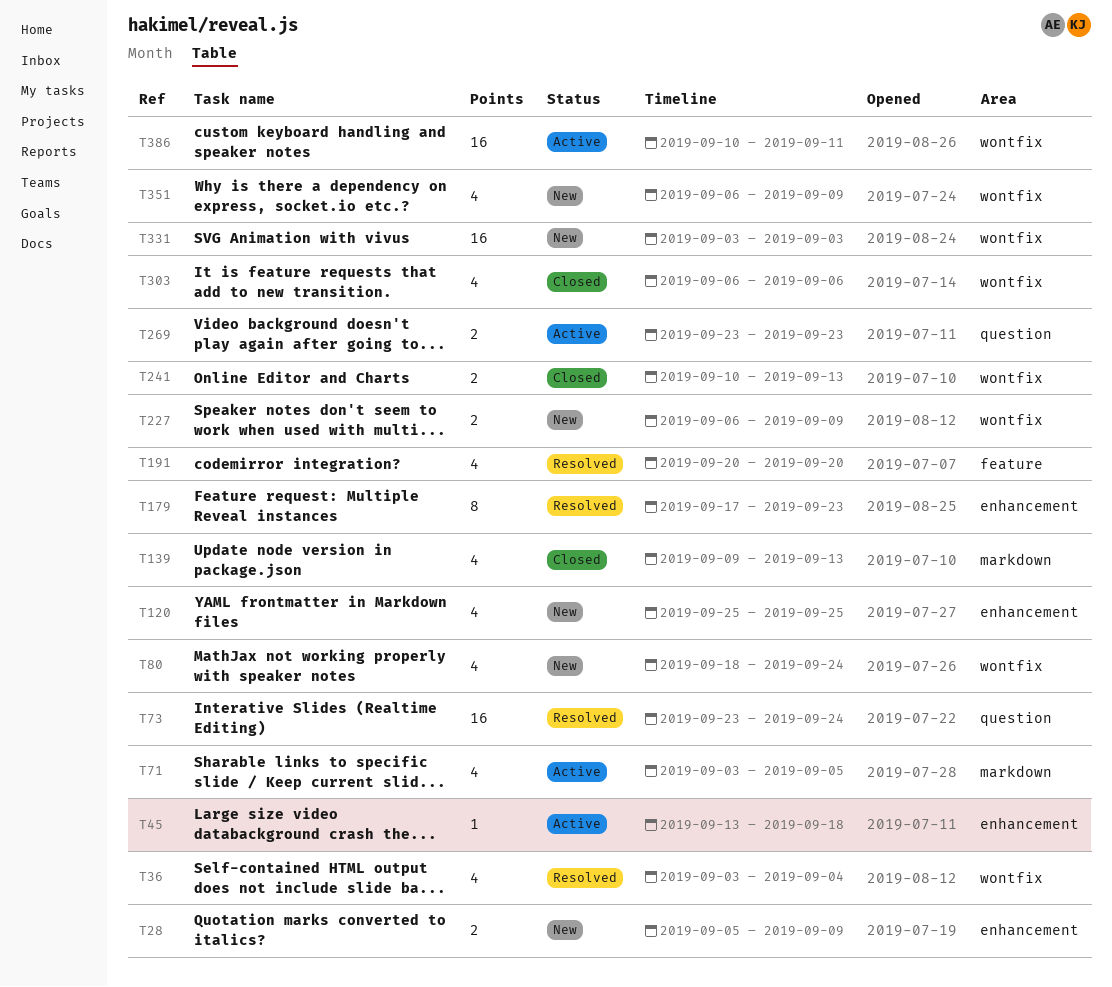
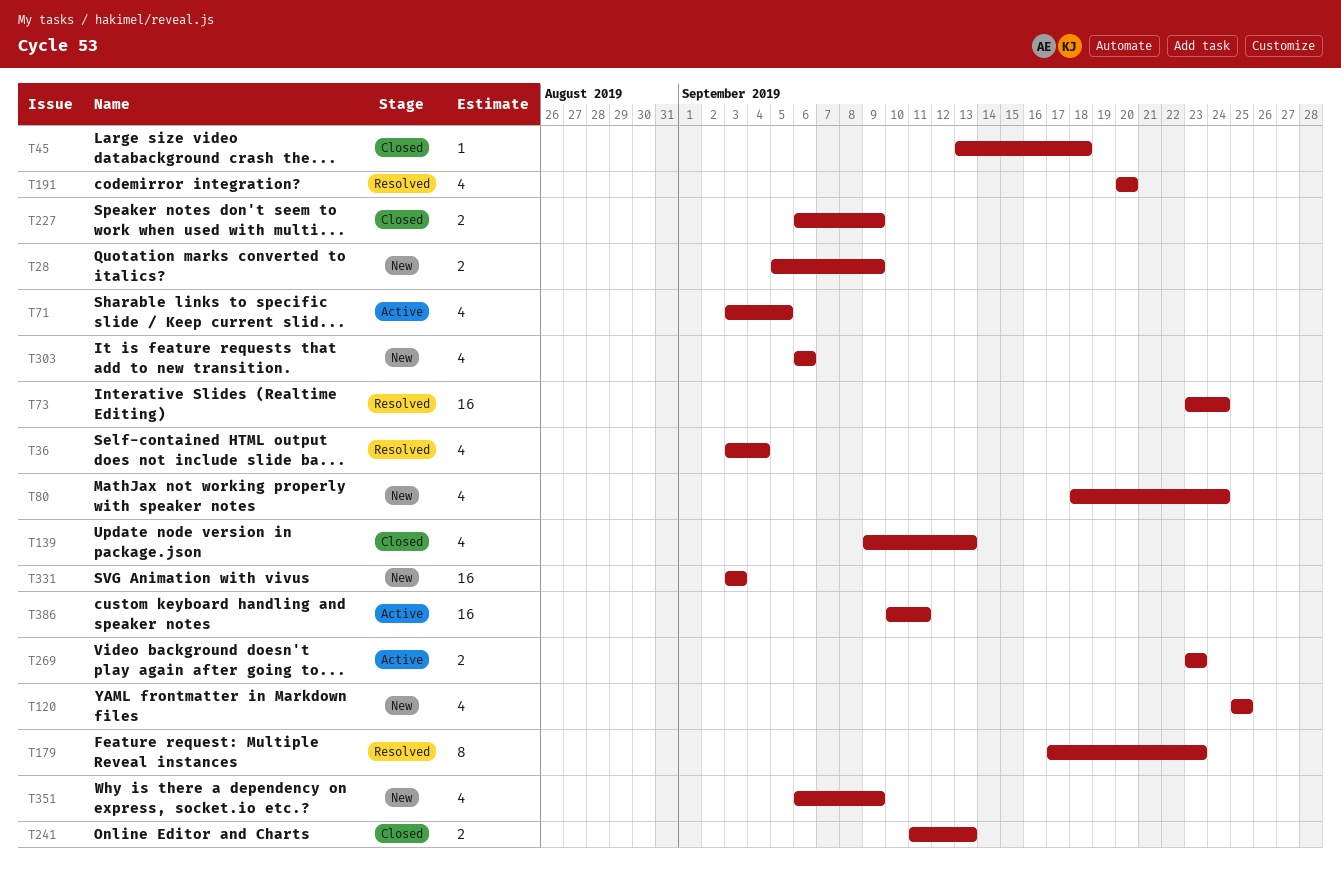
T45, status: Active -> Closed
T227, status: New -> Closed
T241, start: Sep 10 -> Sep 11
T303, status: Closed -> New

